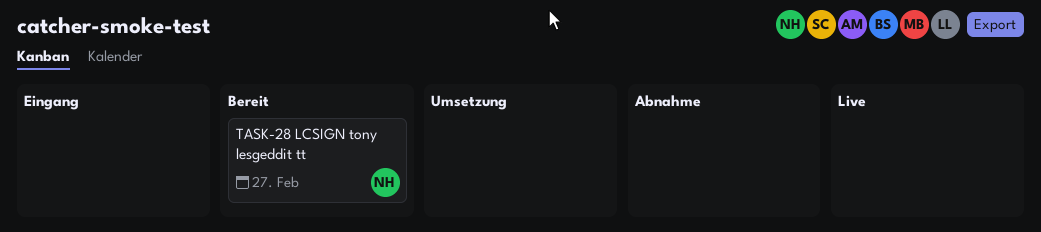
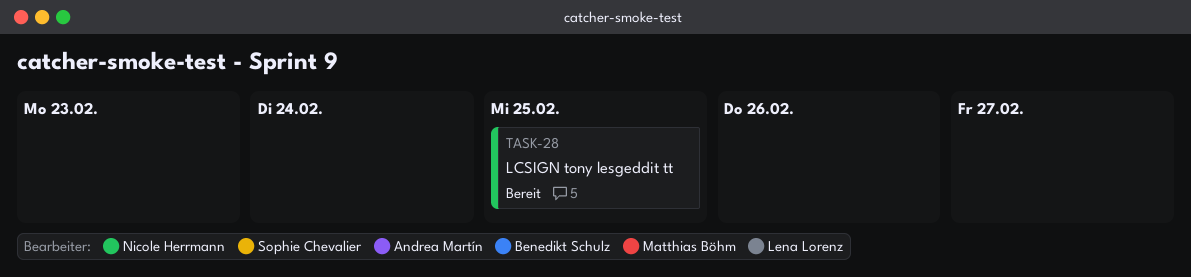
TASK-28, due: Feb 27 -> Feb 25

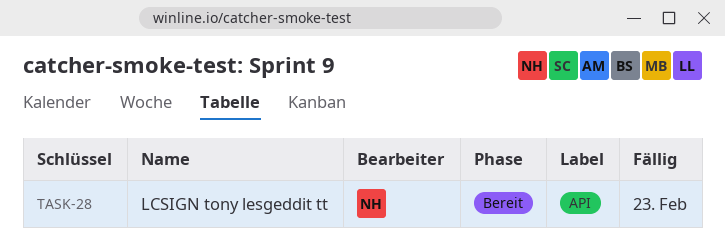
TASK-28, due: Feb 25 -> Feb 23

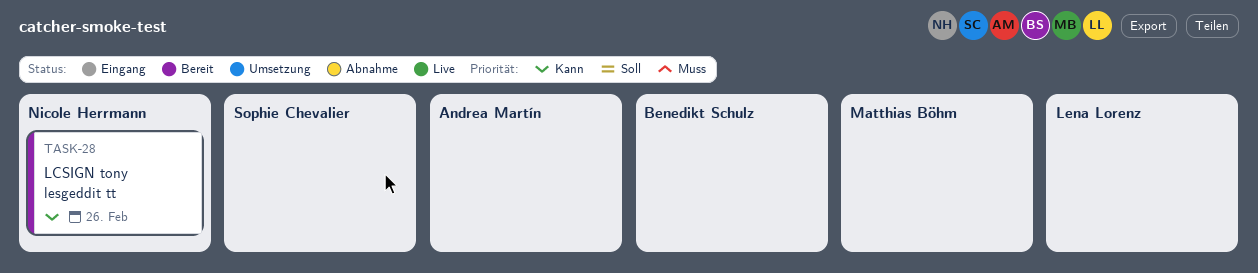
TASK-28, due: Feb 23 -> Feb 26

